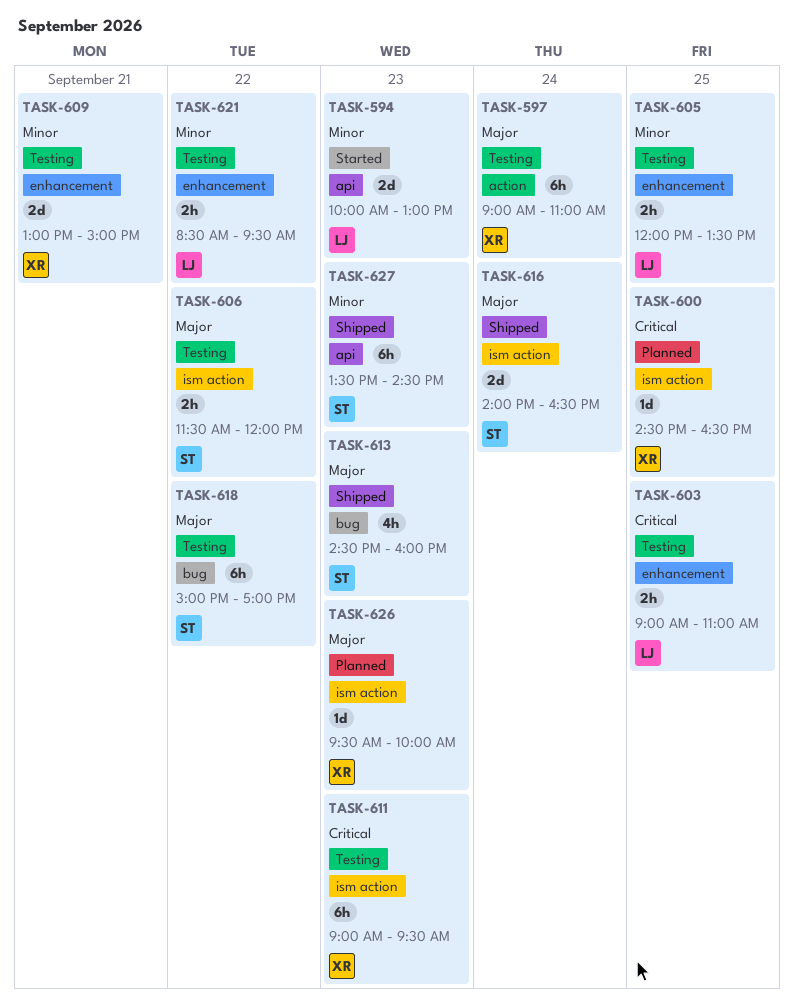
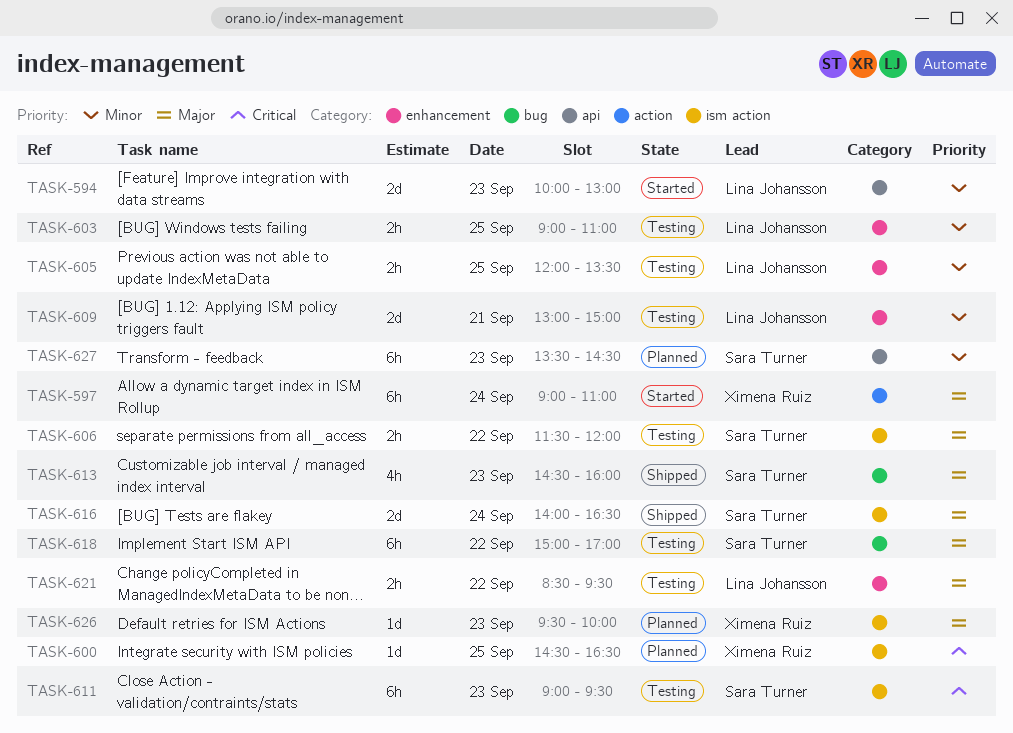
TASK-597, status: Testing -> Started
TASK-603, priority: Critical -> Minor
TASK-609, owner: Ximena Ruiz -> Lina Johansson
TASK-611, owner: Ximena Ruiz -> Sara Turner
TASK-621, priority: Minor -> Major
TASK-627, status: Shipped -> Planned

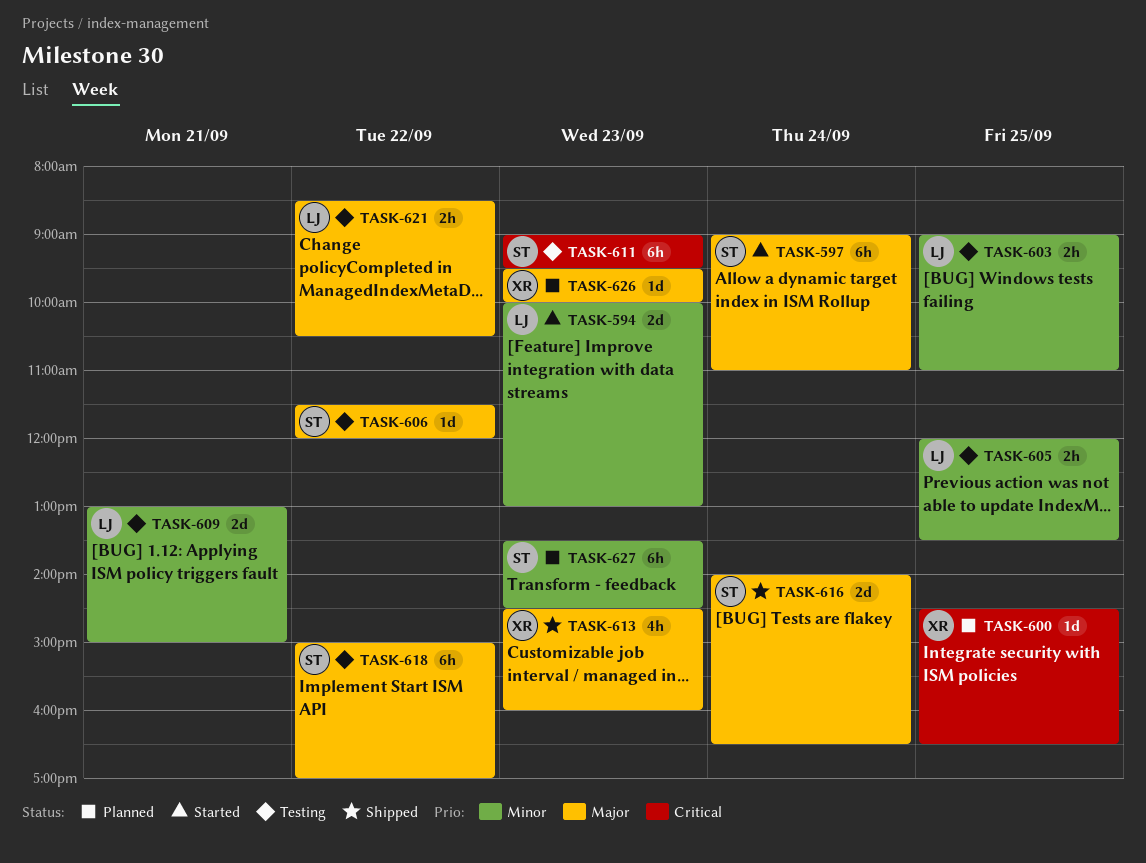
TASK-597, owner: Ximena Ruiz -> Sara Turner
TASK-606, estimate: 2h -> 1d
TASK-613, owner: Sara Turner -> Ximena Ruiz
TASK-621, ends: 09:30 -> 10:30

